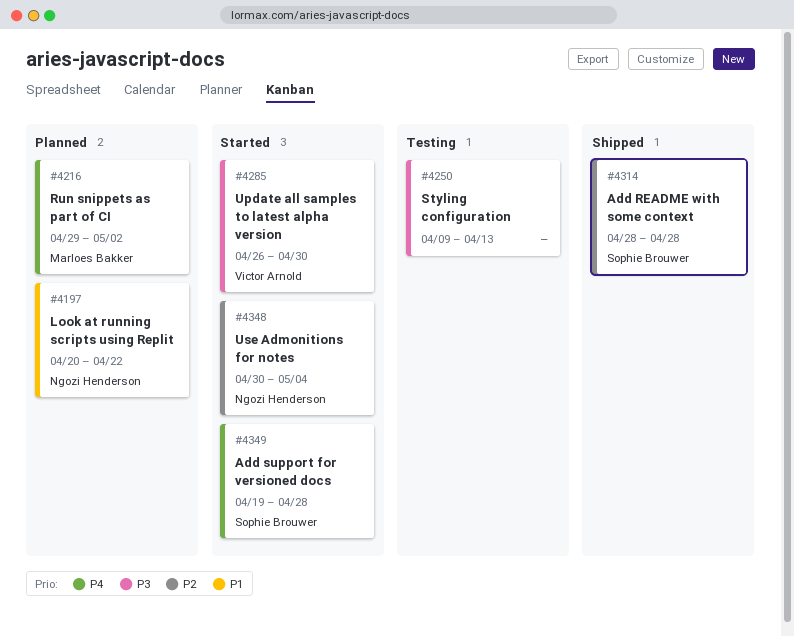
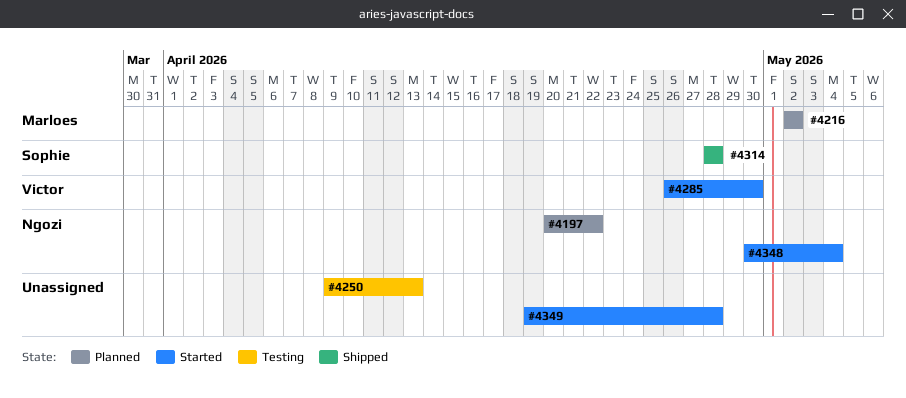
#4216, start: Apr 29 -> May 2
#4349, owner: Sophie Brouwer -> none

